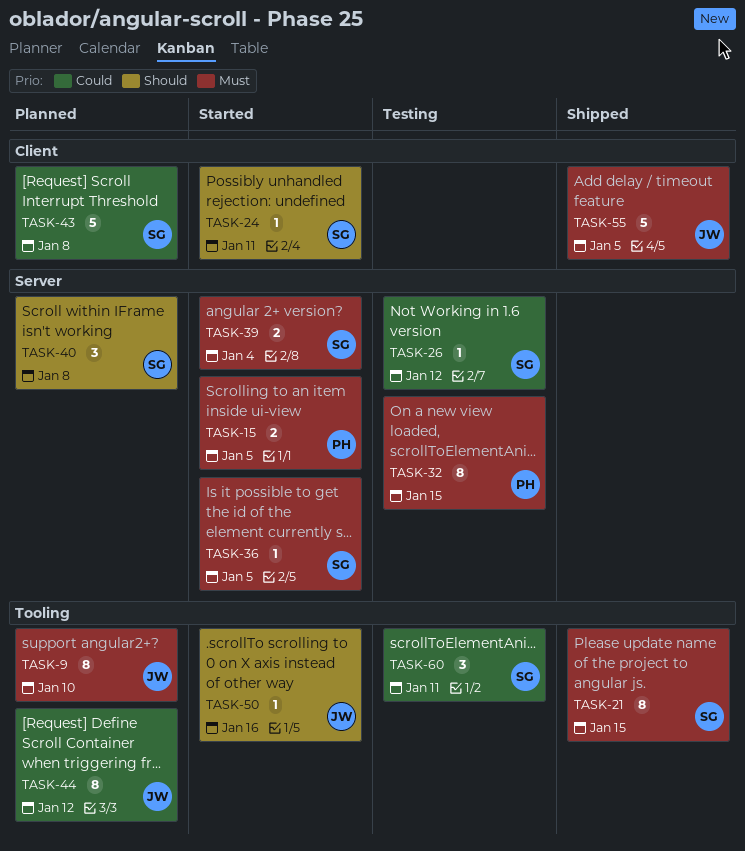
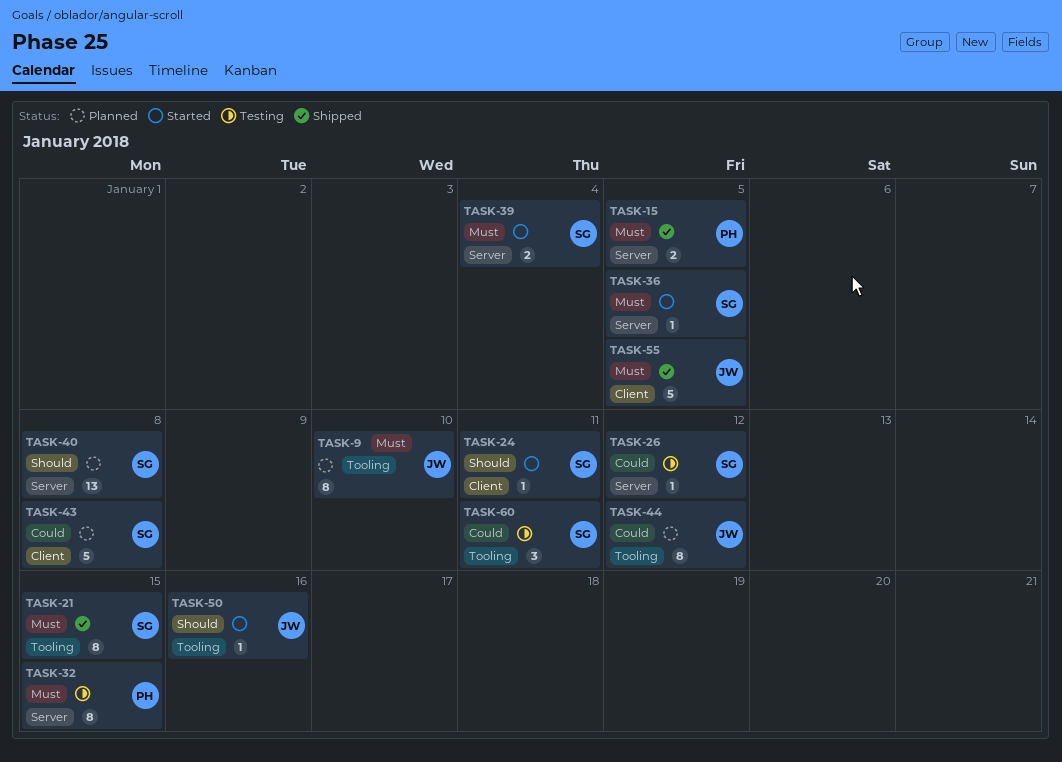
TASK-15, status: Started -> Shipped
TASK-40, estimate: 3 -> 13

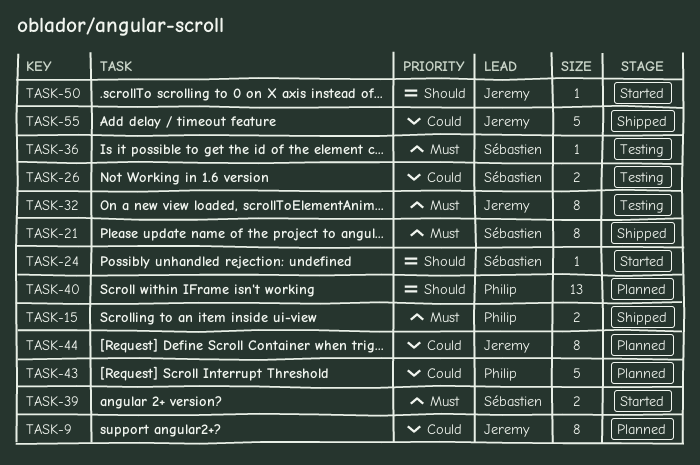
TASK-9, priority: Must -> Could
TASK-26, estimate: 1 -> 2
TASK-32, owner: Philip -> Jeremy
TASK-36, status: Started -> Testing
TASK-40, owner: Sébastien -> Philip
TASK-43, owner: Sébastien -> Philip
TASK-55, priority: Must -> Could
TASK-60: present -> none

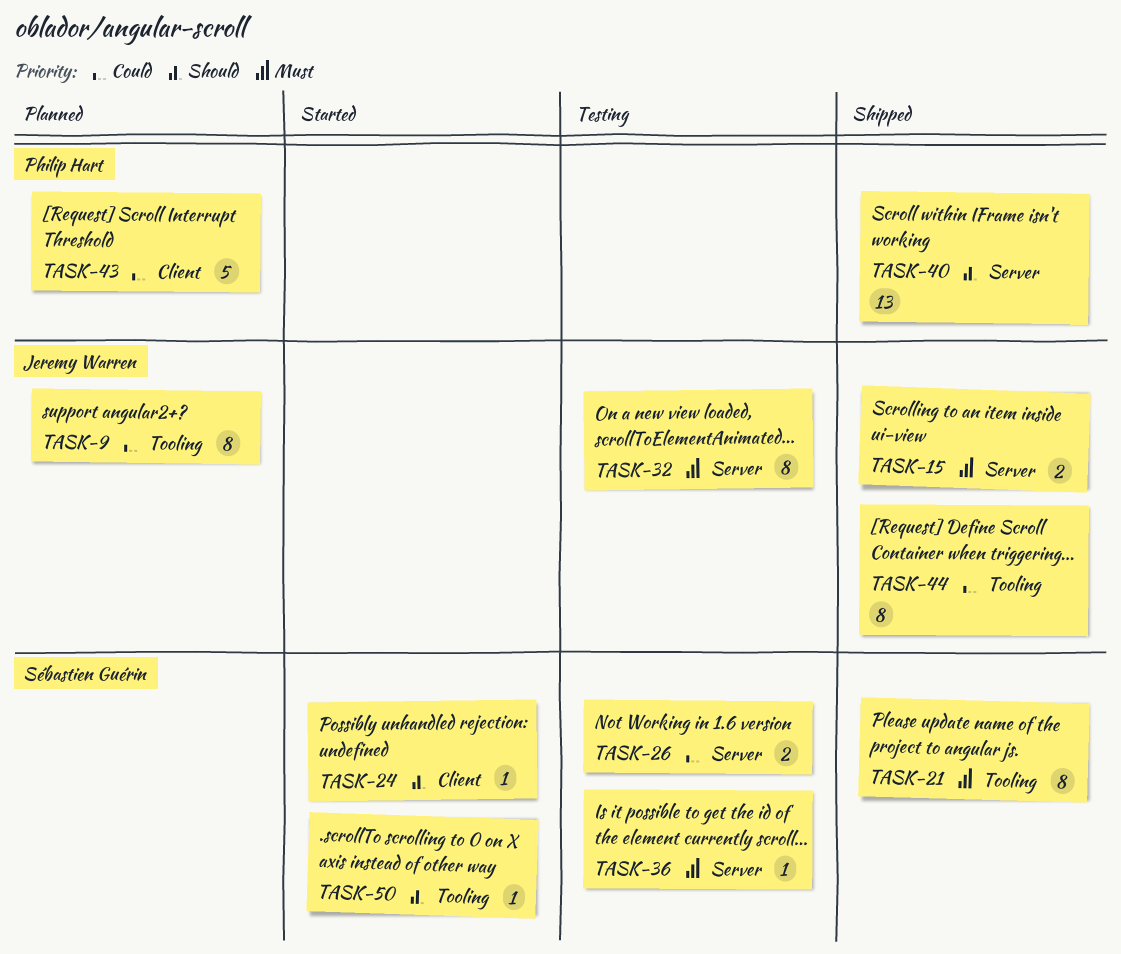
TASK-15, owner: Philip Hart -> Jeremy Warren
TASK-39: present -> none
TASK-40, status: Planned -> Shipped
TASK-44, status: Planned -> Shipped
TASK-50, owner: Jeremy Warren -> Sébastien Guérin
TASK-55: present -> none

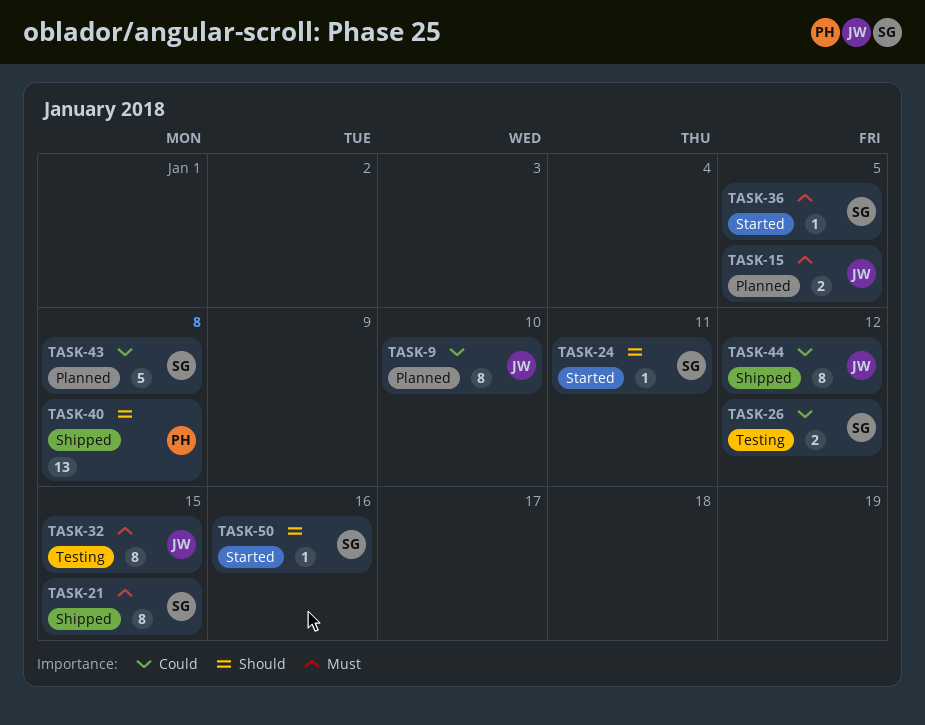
TASK-15, status: Shipped -> Planned
TASK-36, status: Testing -> Started
TASK-43, owner: Philip Hart -> Sébastien Guérin

